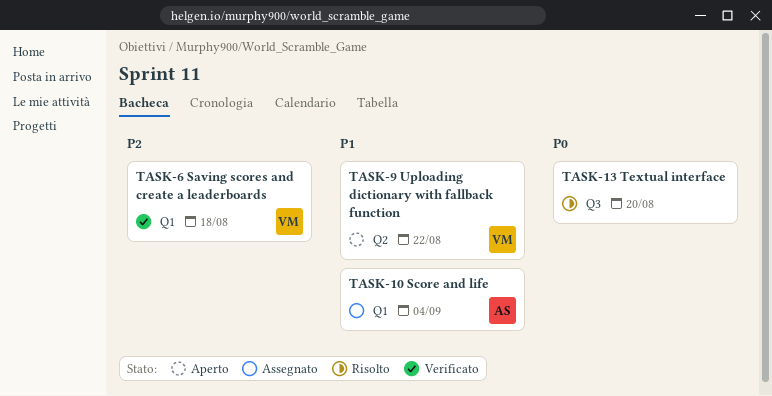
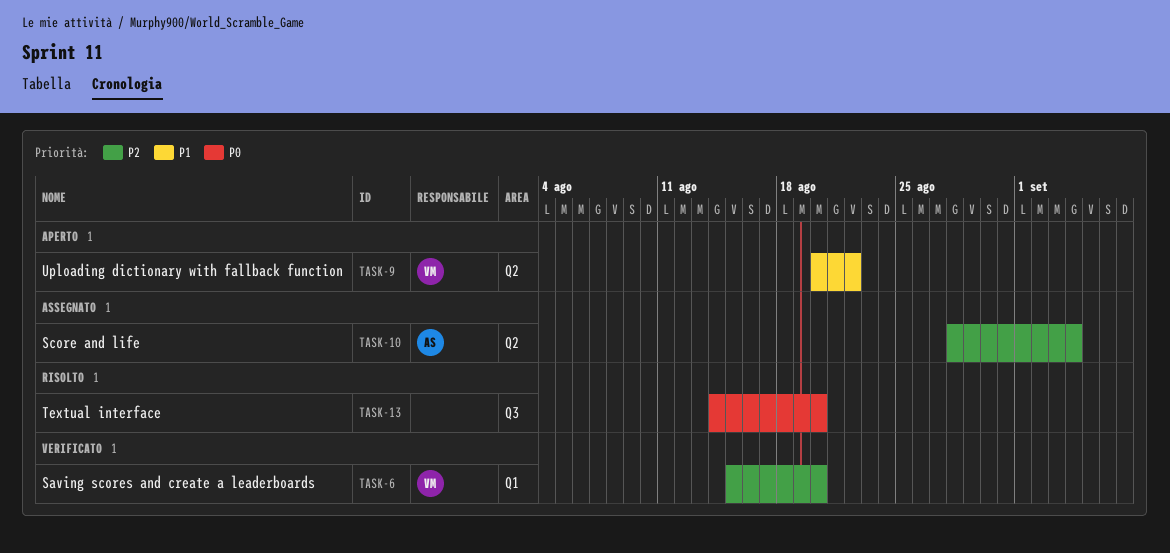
TASK-6, due: Aug 18 -> Aug 20
TASK-10, priority: P1 -> P2
TASK-10, label: Q1 -> Q2

